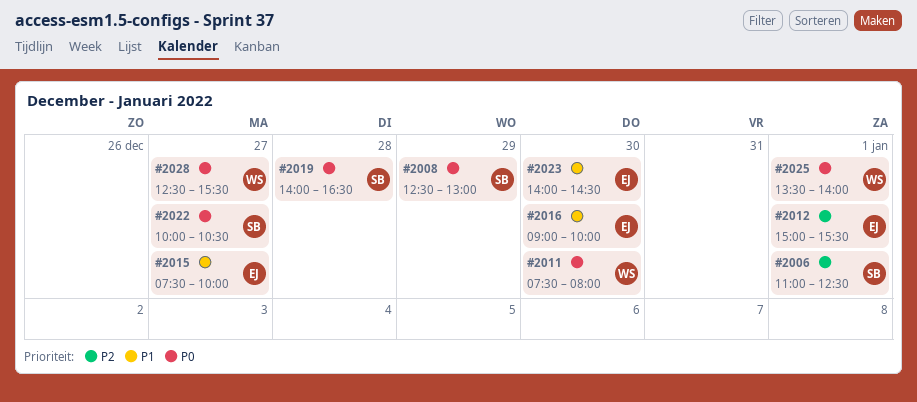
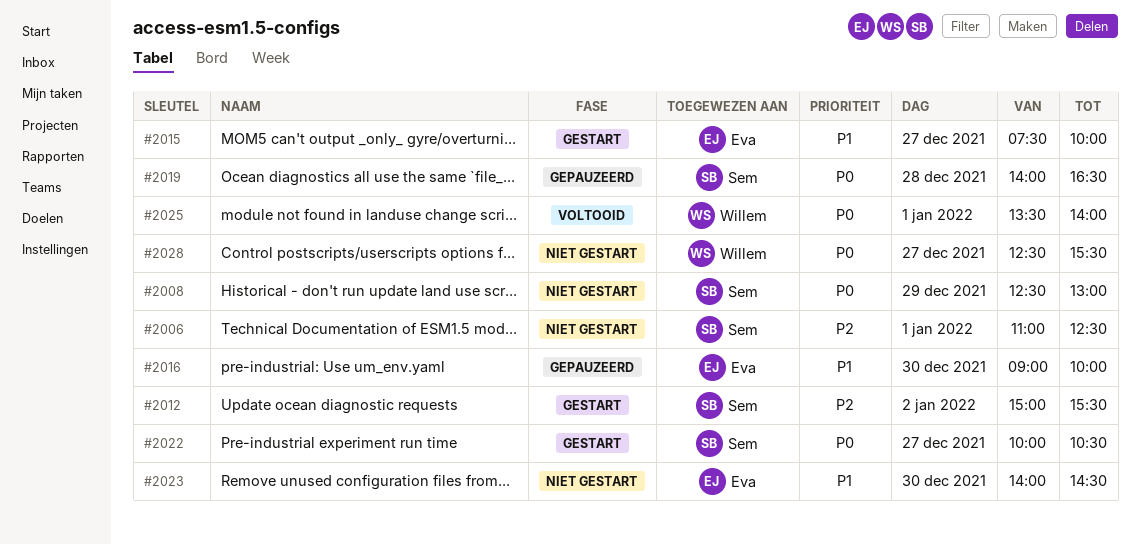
#2011: present -> none
#2012, owner: Eva -> Sem
#2012, day: Jan 1 -> Jan 2

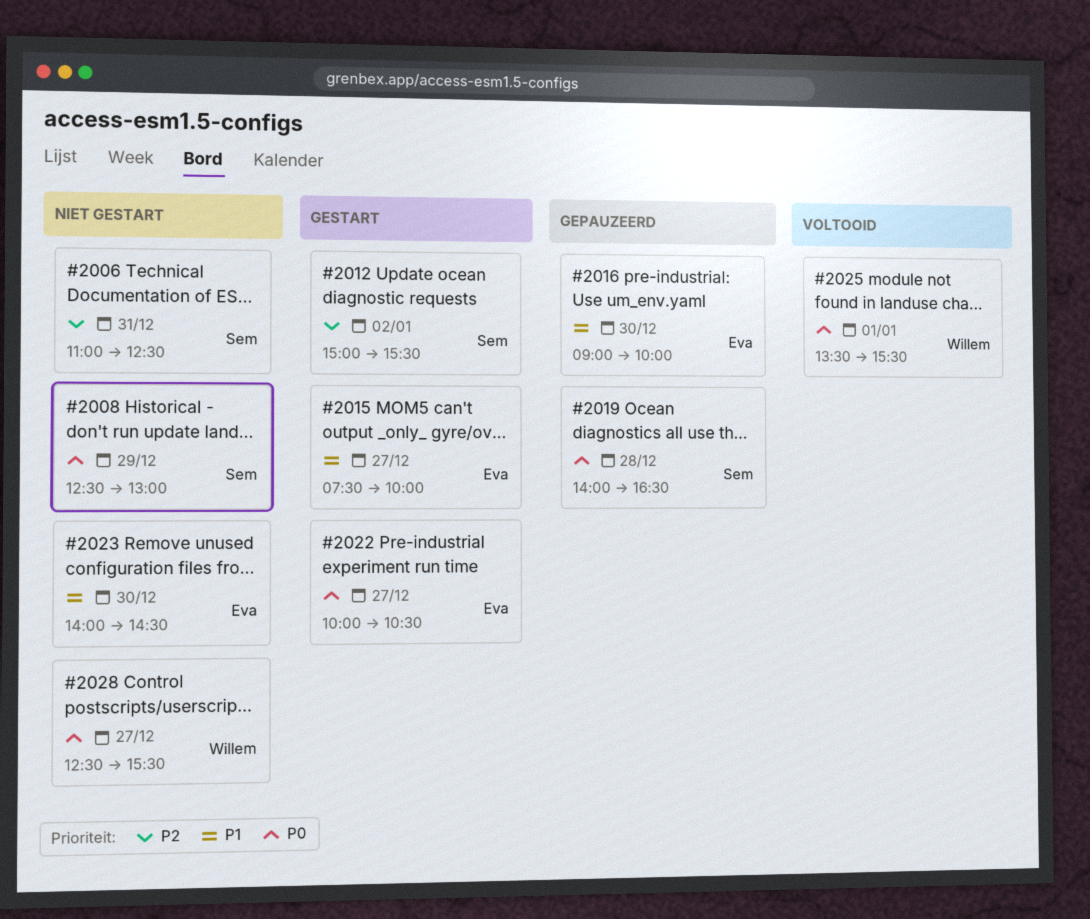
#2006, day: Jan 1 -> Dec 31
#2022, owner: Sem -> Eva
#2025, ends: 14:00 -> 15:30

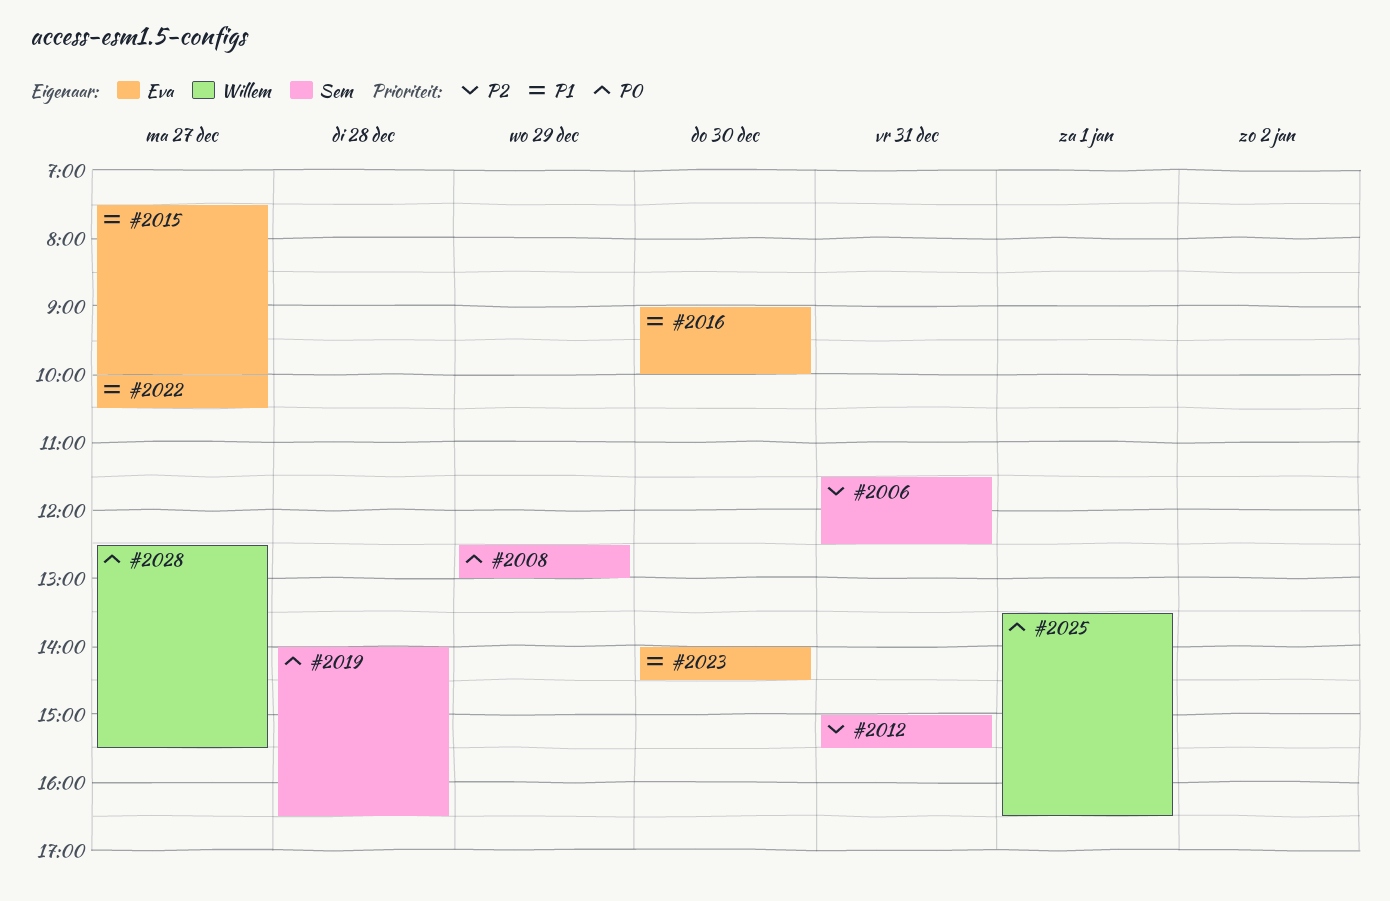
#2006, begins: 11:00 -> 11:30
#2012, day: Jan 2 -> Dec 31
#2022, priority: P0 -> P1
#2025, ends: 15:30 -> 16:30

